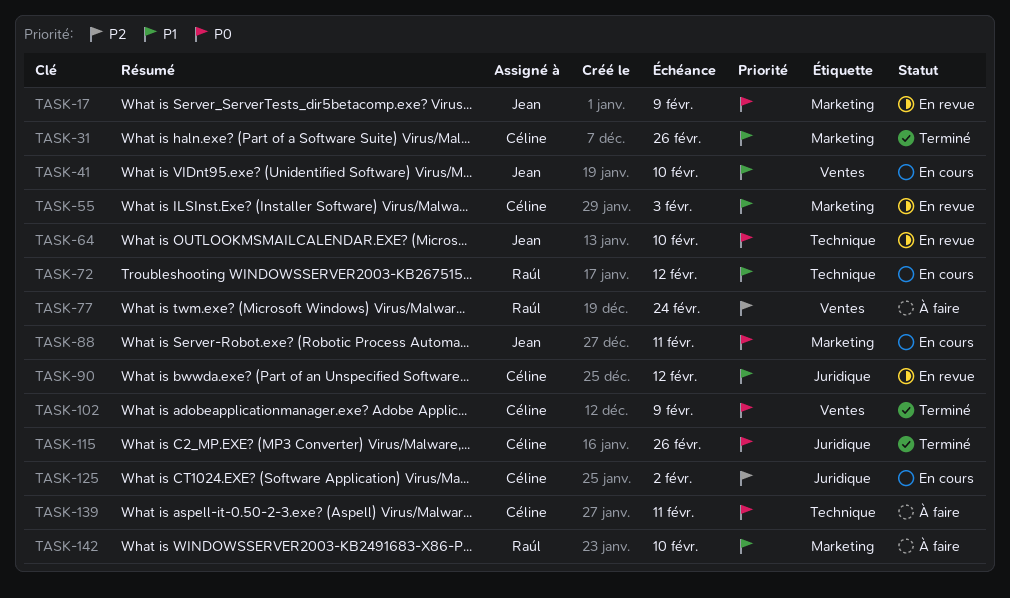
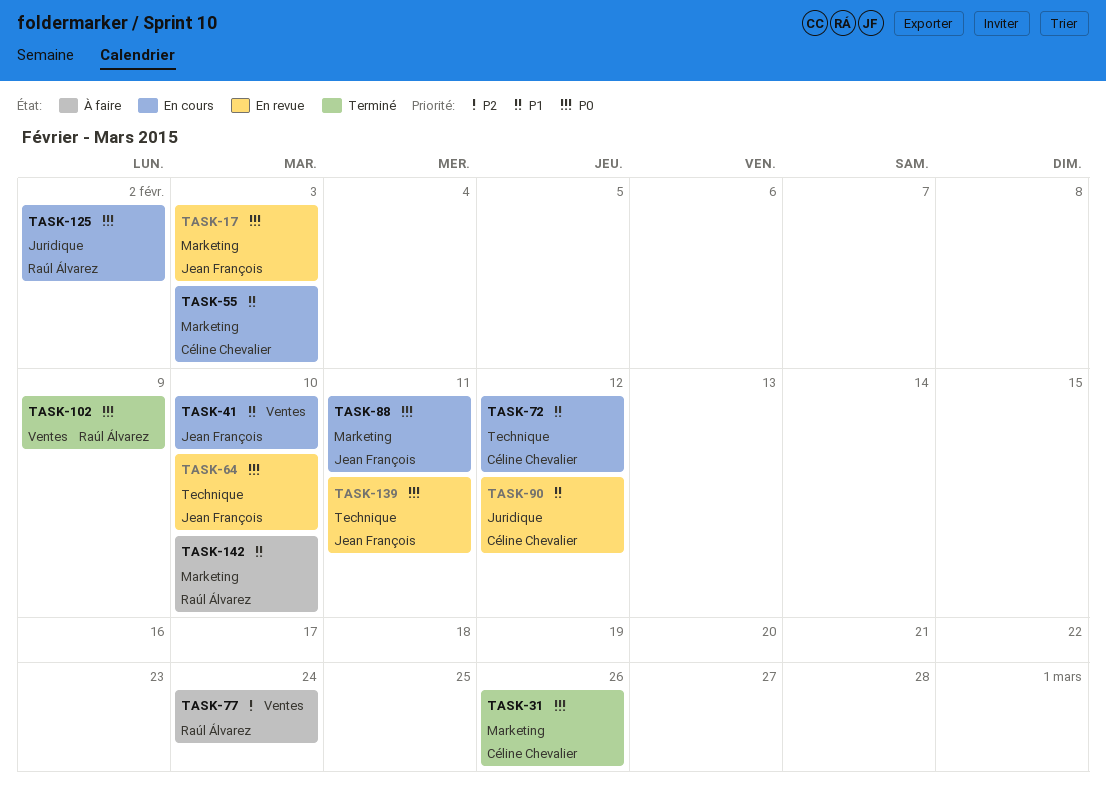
TASK-17, due: Feb 9 -> Feb 3
TASK-31, priority: P1 -> P0
TASK-55, status: En revue -> En cours
TASK-72, owner: Raúl Álvarez -> Céline Chevalier
TASK-102, owner: Céline Chevalier -> Raúl Álvarez
TASK-115: present -> none
TASK-125, owner: Céline Chevalier -> Raúl Álvarez
TASK-125, priority: P2 -> P0
TASK-139, status: À faire -> En revue
TASK-139, owner: Céline Chevalier -> Jean François

